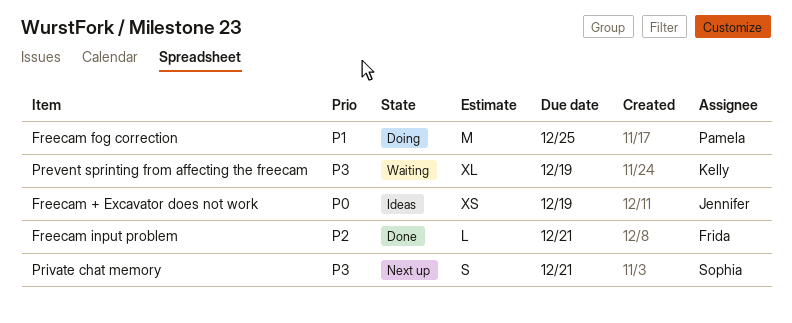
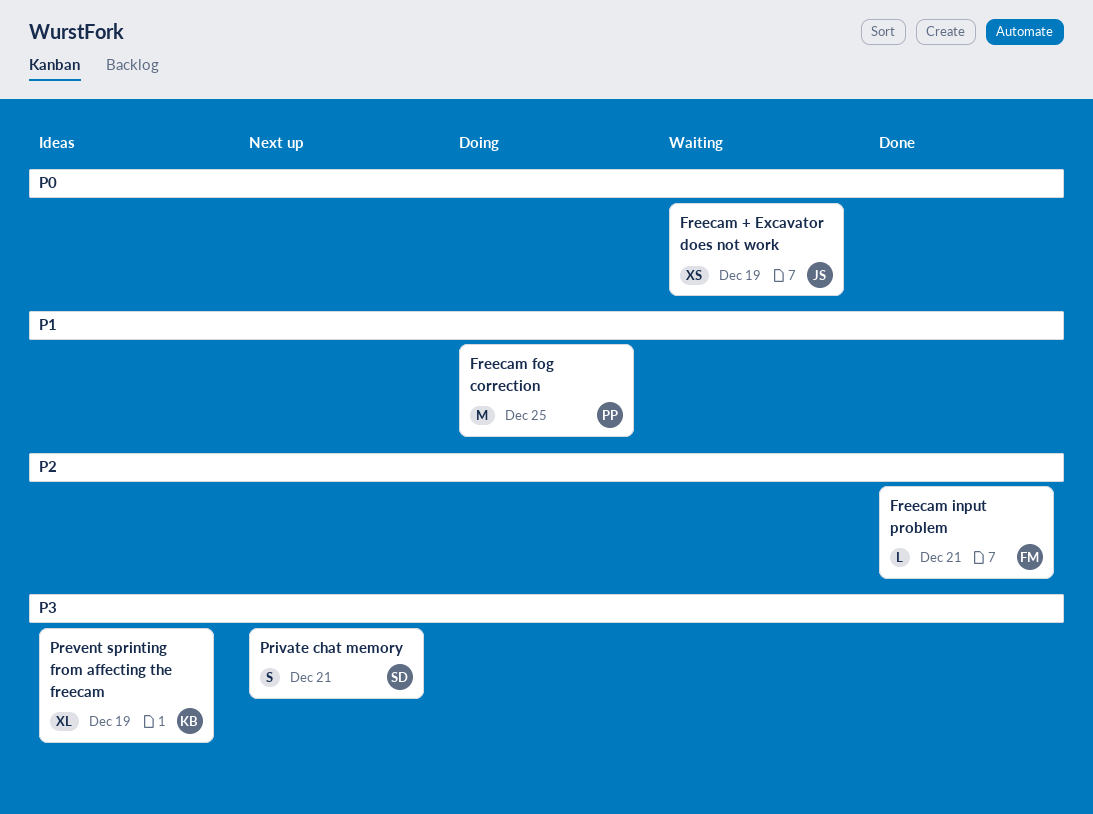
Freecam + Excavator does not work, status: Ideas -> Waiting
Prevent sprinting from affecting the freecam, status: Waiting -> Ideas

